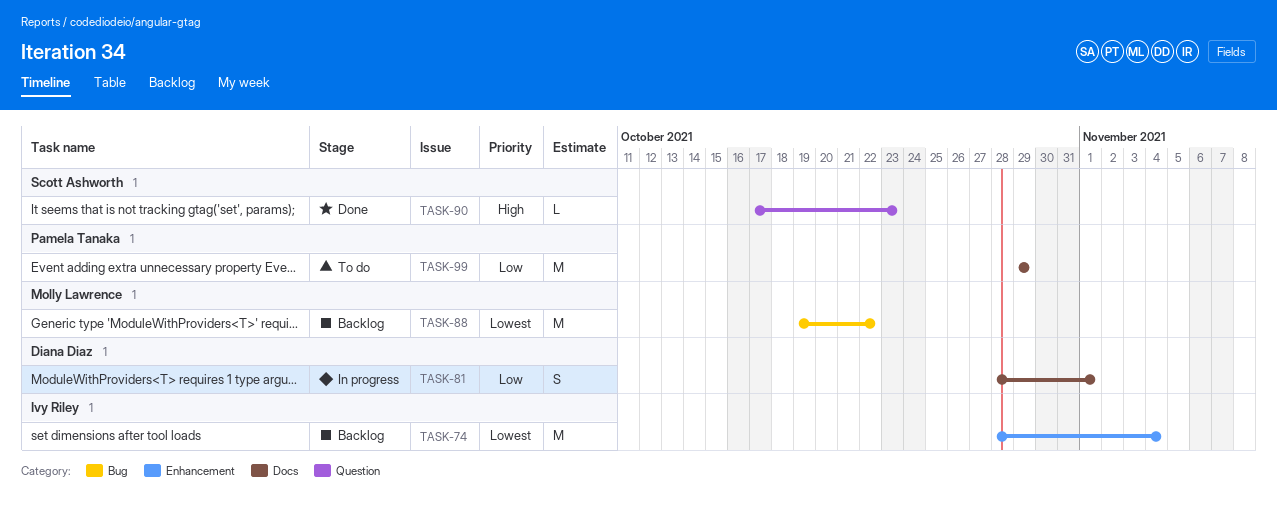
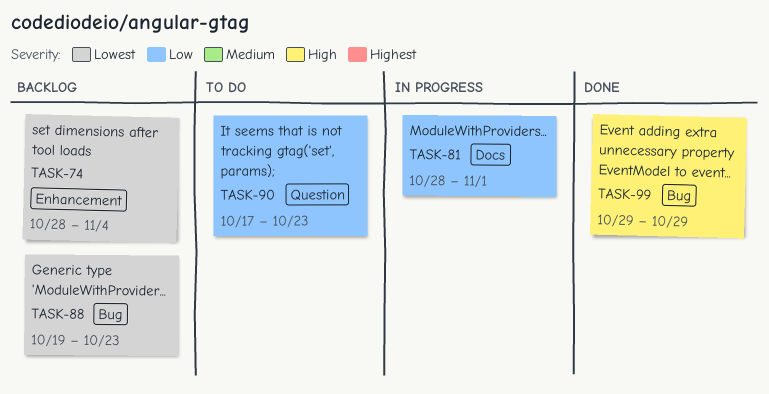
TASK-88, due: Oct 22 -> Oct 23
TASK-90, status: Done -> To do
TASK-90, priority: High -> Low
TASK-99, status: To do -> Done
TASK-99, priority: Low -> High
TASK-99, label: Docs -> Bug

